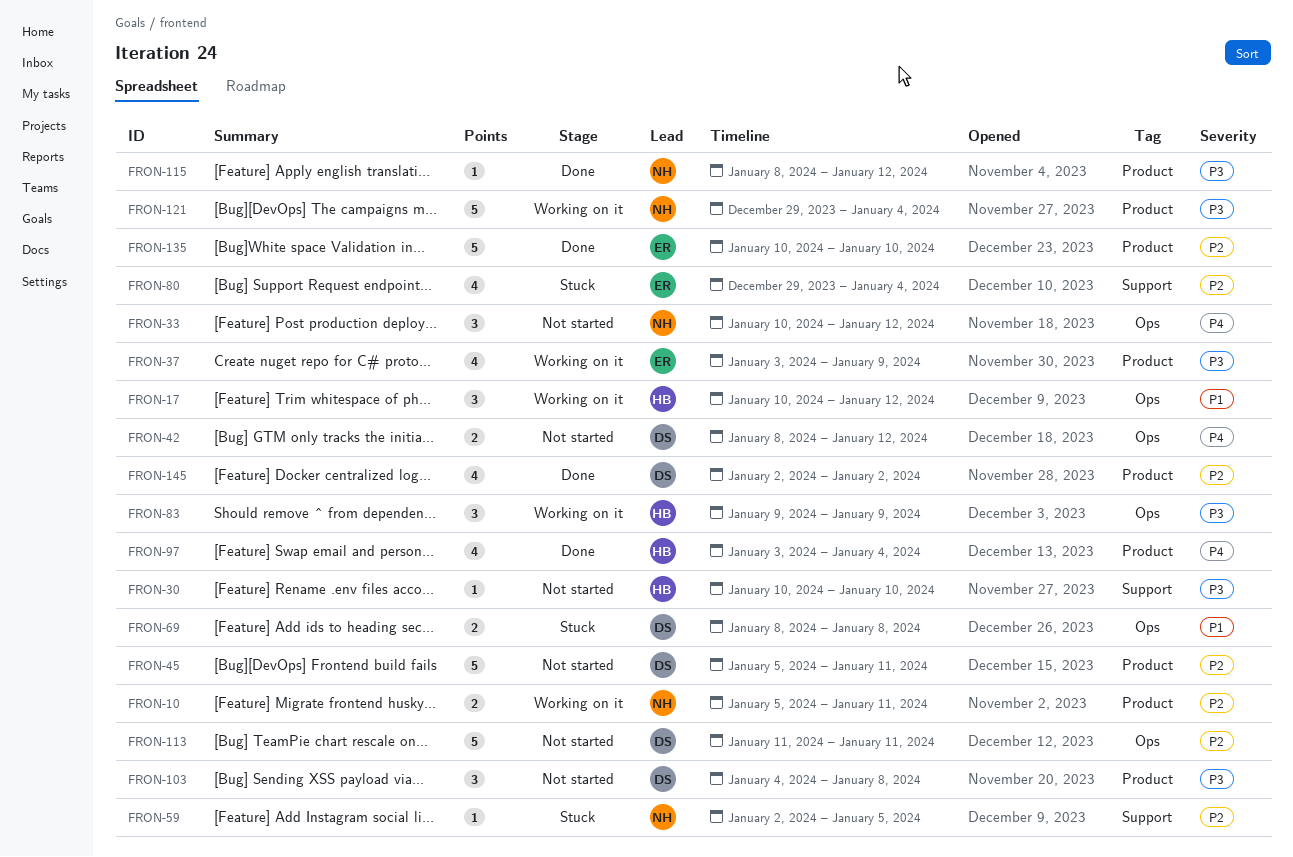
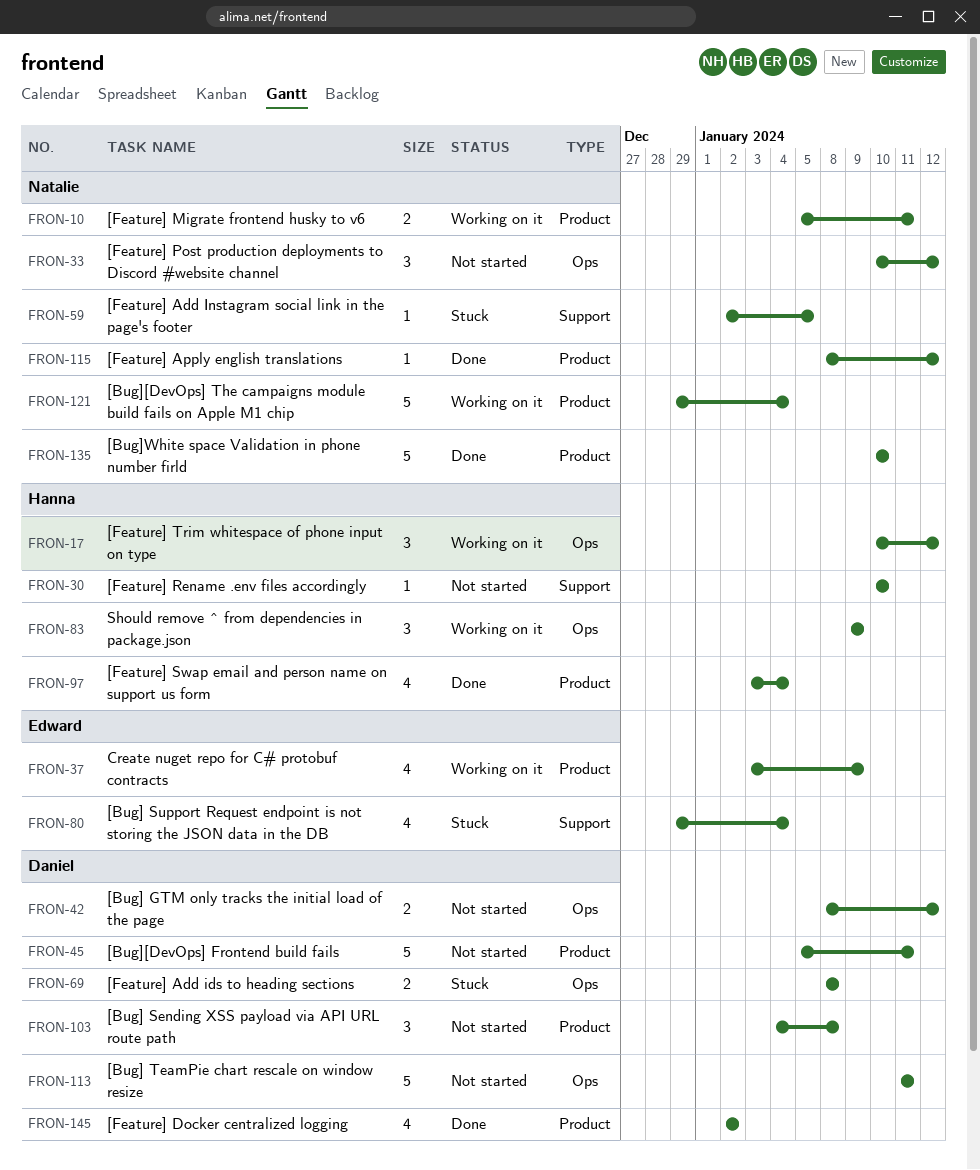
FRON-135, owner: Edward -> Natalie

